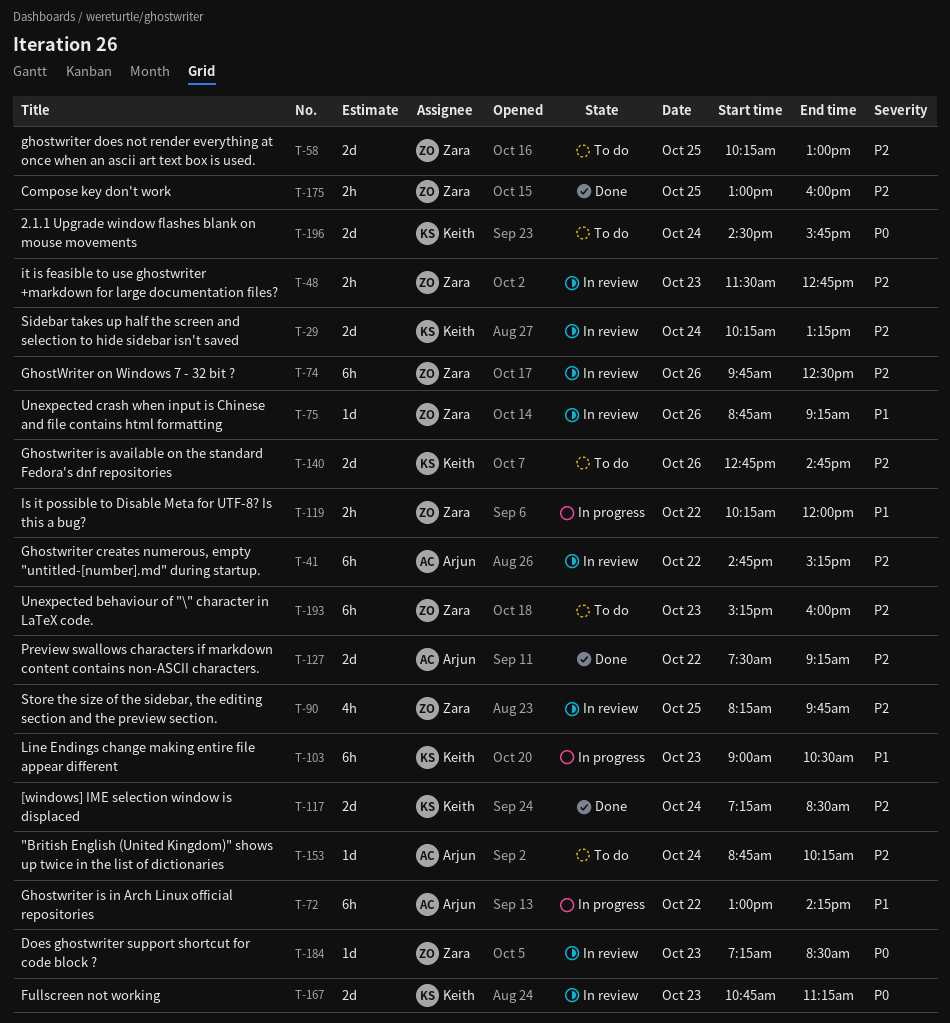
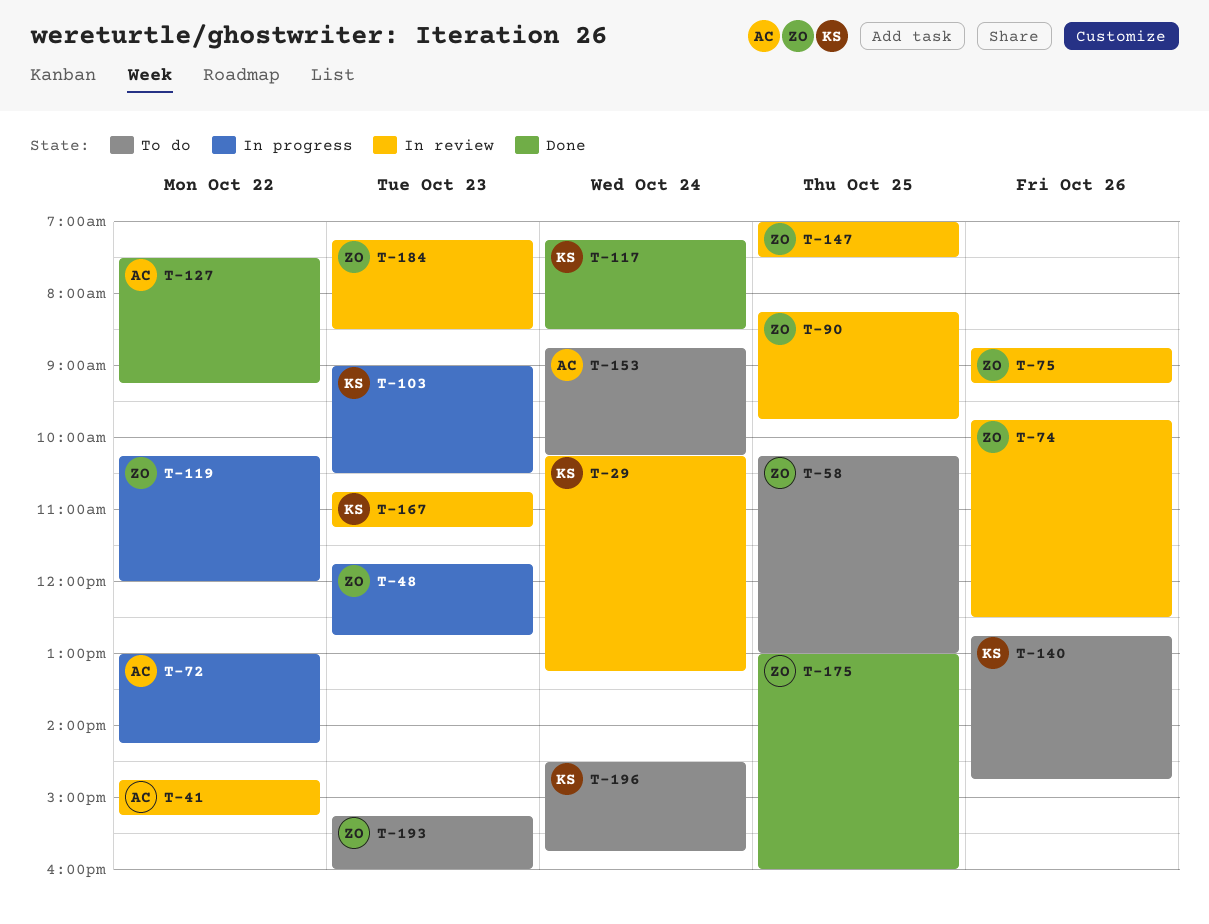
T-48, status: In review -> In progress
T-48, begins: 11:30 -> 11:45
T-147: none -> present

